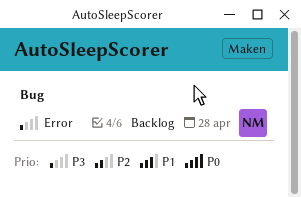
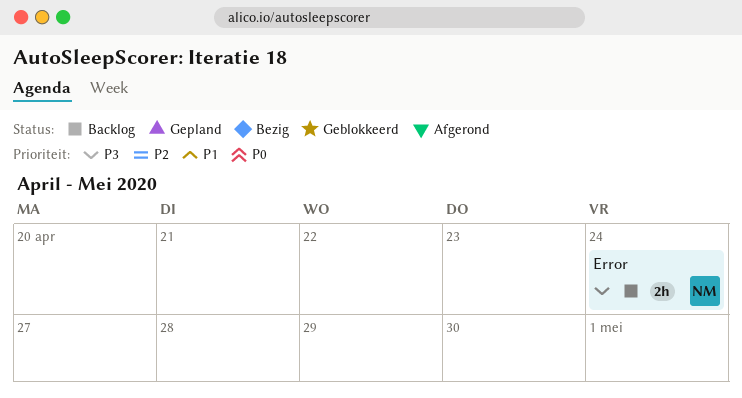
Error, due: Apr 28 -> Apr 24

